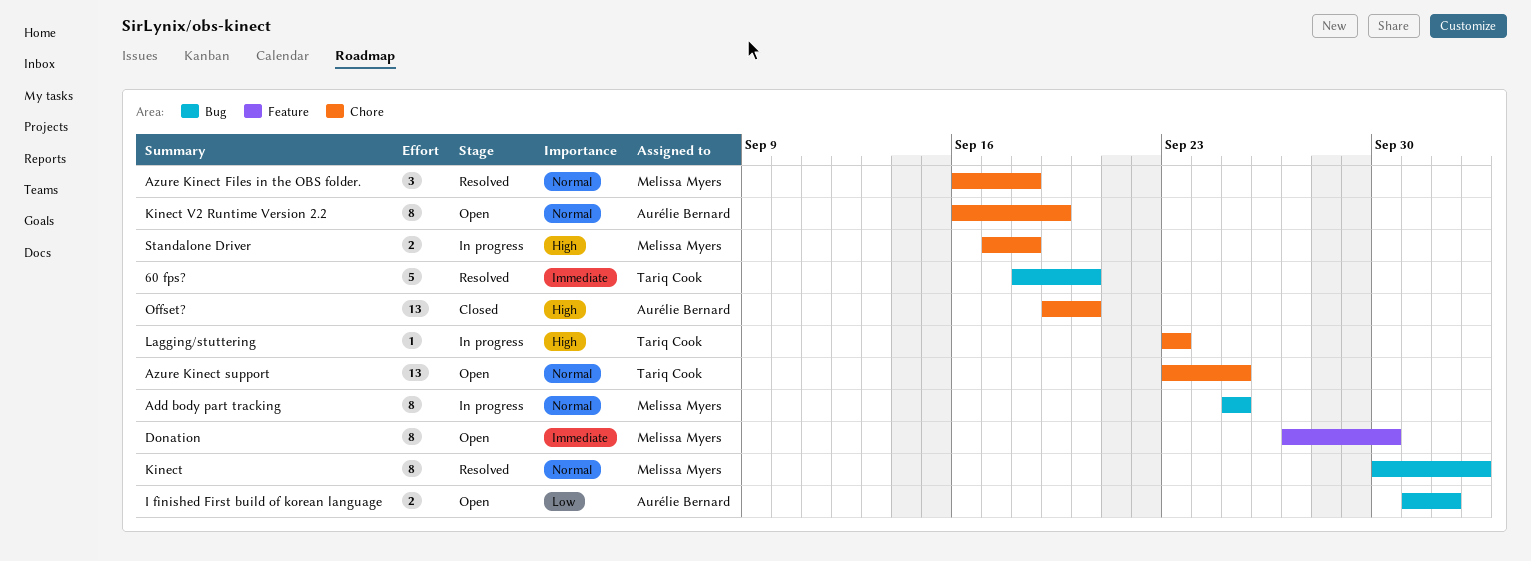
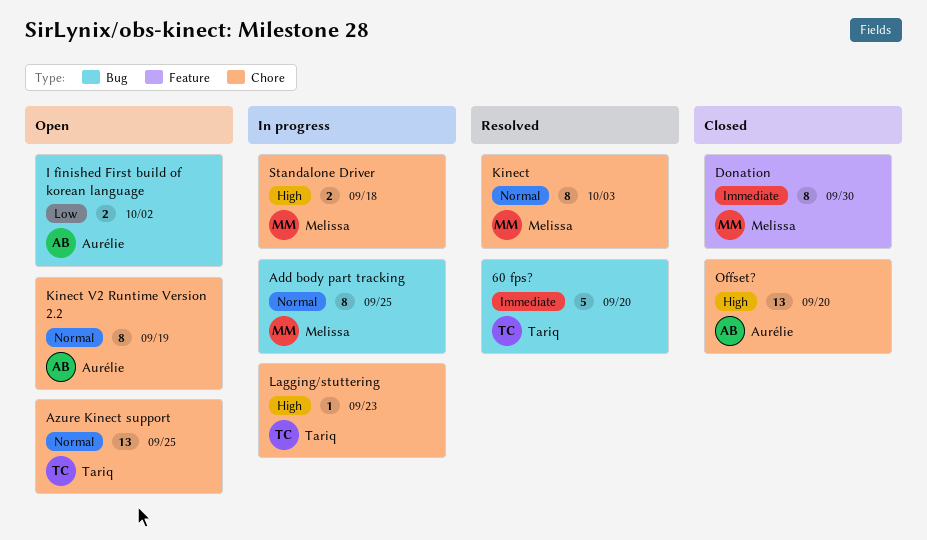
Azure Kinect Files in the OBS folder.: present -> none
Donation, status: Open -> Closed
Kinect, label: Bug -> Chore

